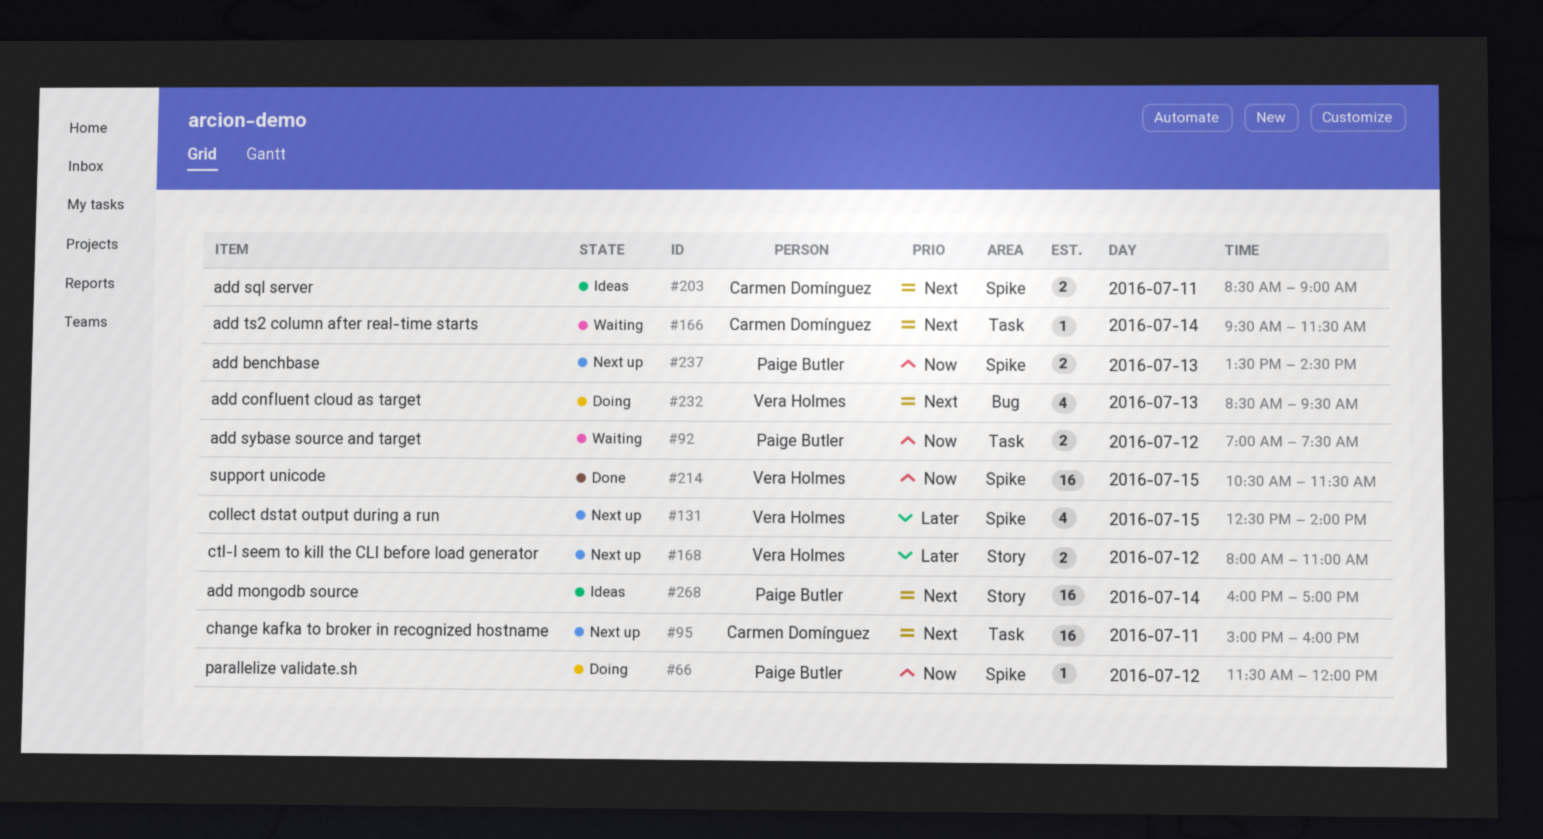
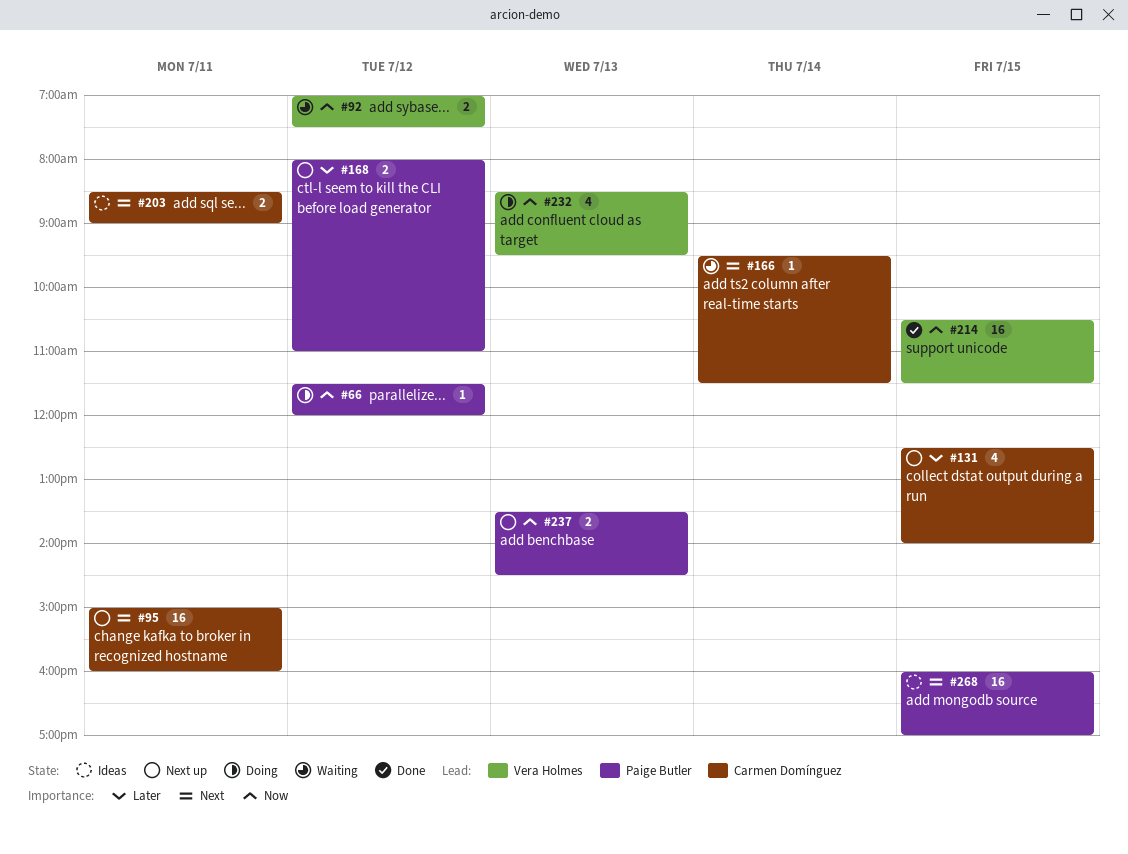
#92, owner: Paige Butler -> Vera Holmes
#131, owner: Vera Holmes -> Carmen Domínguez
#168, owner: Vera Holmes -> Paige Butler
#232, priority: Next -> Now
#268, day: Jul 14 -> Jul 15

